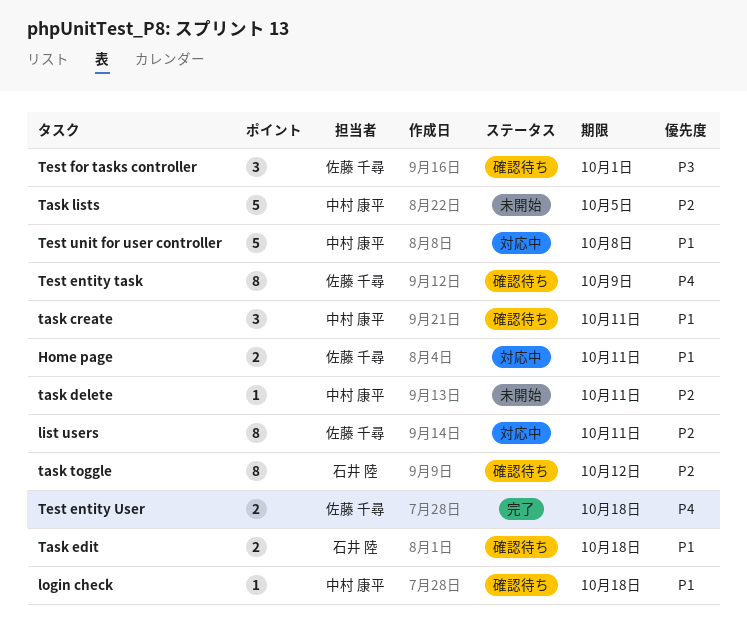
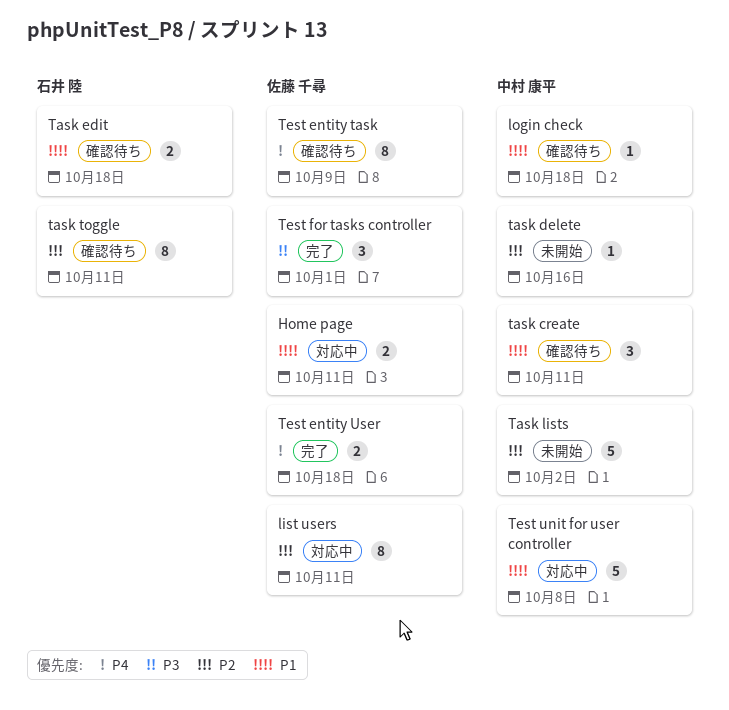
task delete, due: Oct 11 -> Oct 16
Task lists, due: Oct 5 -> Oct 2
task toggle, due: Oct 12 -> Oct 11
Test for tasks controller, status: 確認待ち -> 完了

